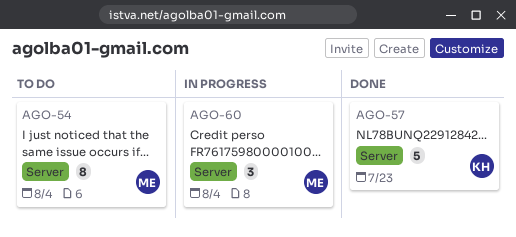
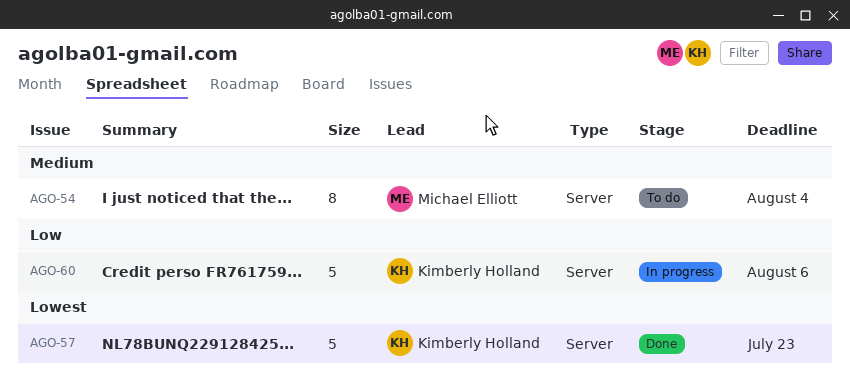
AGO-60, owner: Michael Elliott -> Kimberly Holland
AGO-60, estimate: 3 -> 5
AGO-60, due: Aug 4 -> Aug 6

